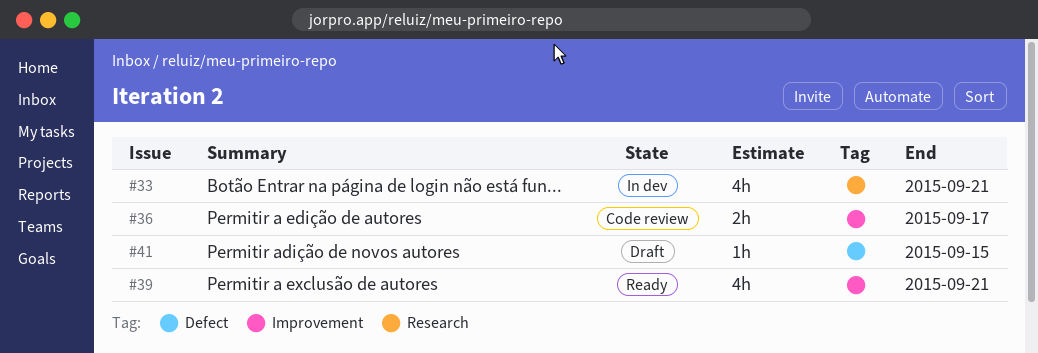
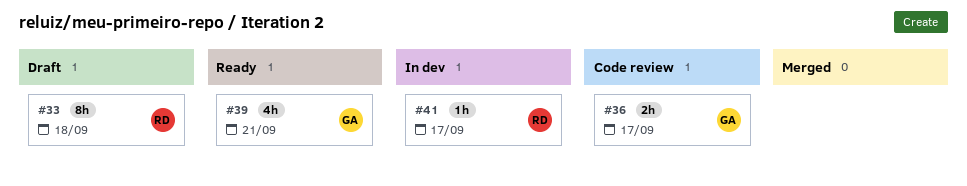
#33, status: In dev -> Draft
#33, estimate: 4h -> 8h
#33, due: Sep 21 -> Sep 18
#41, status: Draft -> In dev
#41, due: Sep 15 -> Sep 17

